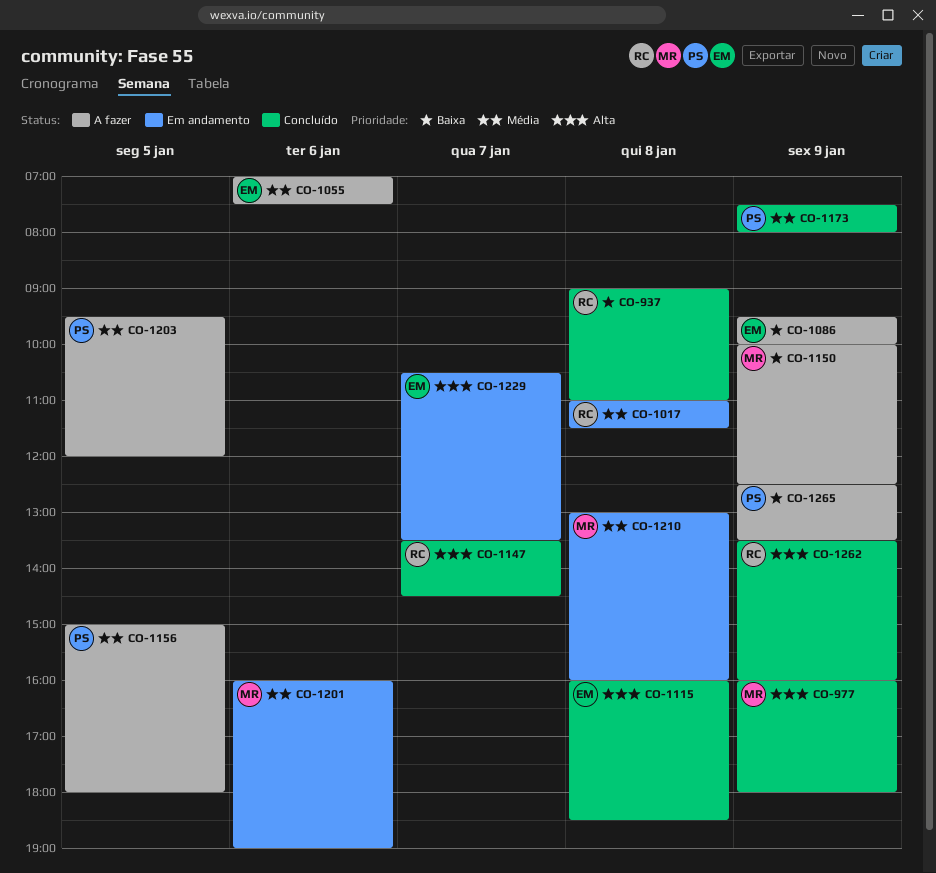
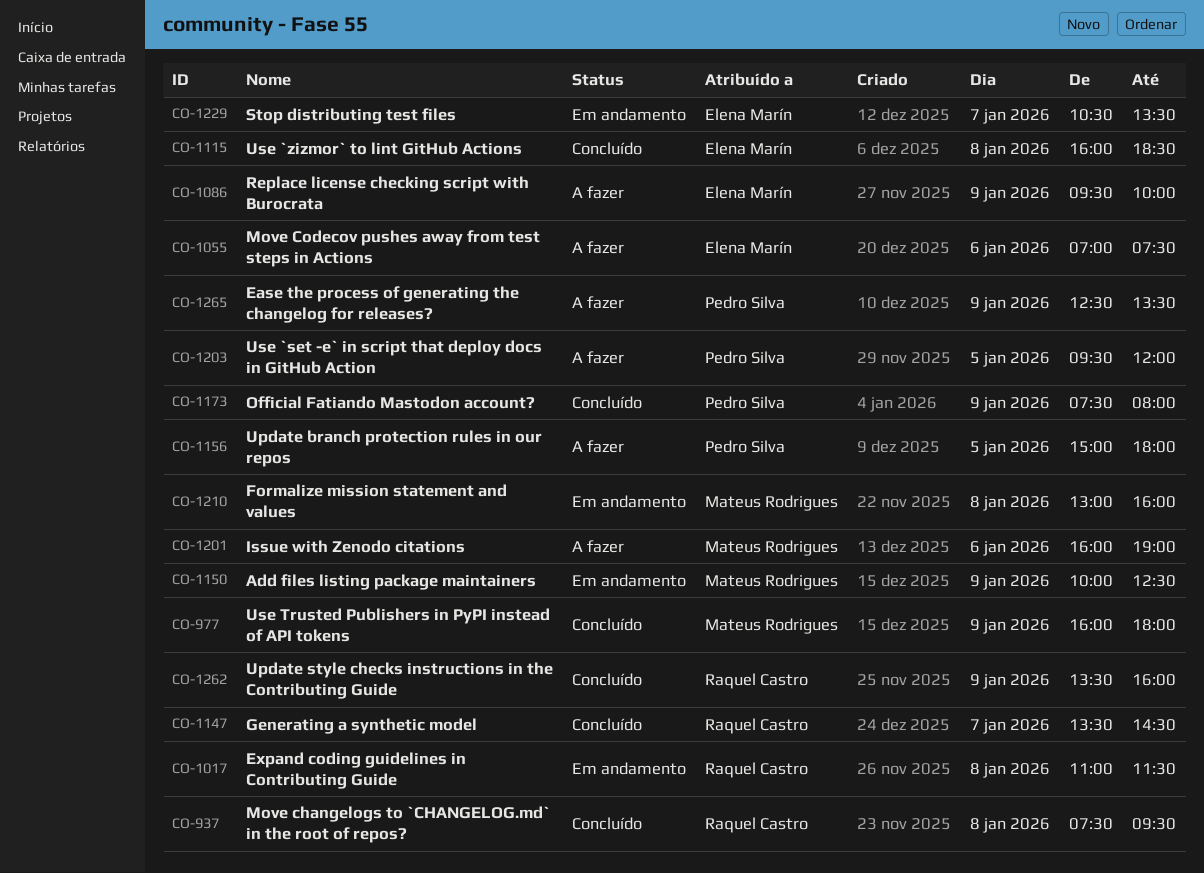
CO-937, begins: 09:00 -> 07:30
CO-937, ends: 11:00 -> 09:30
CO-1150, status: A fazer -> Em andamento
CO-1201, status: Em andamento -> A fazer

